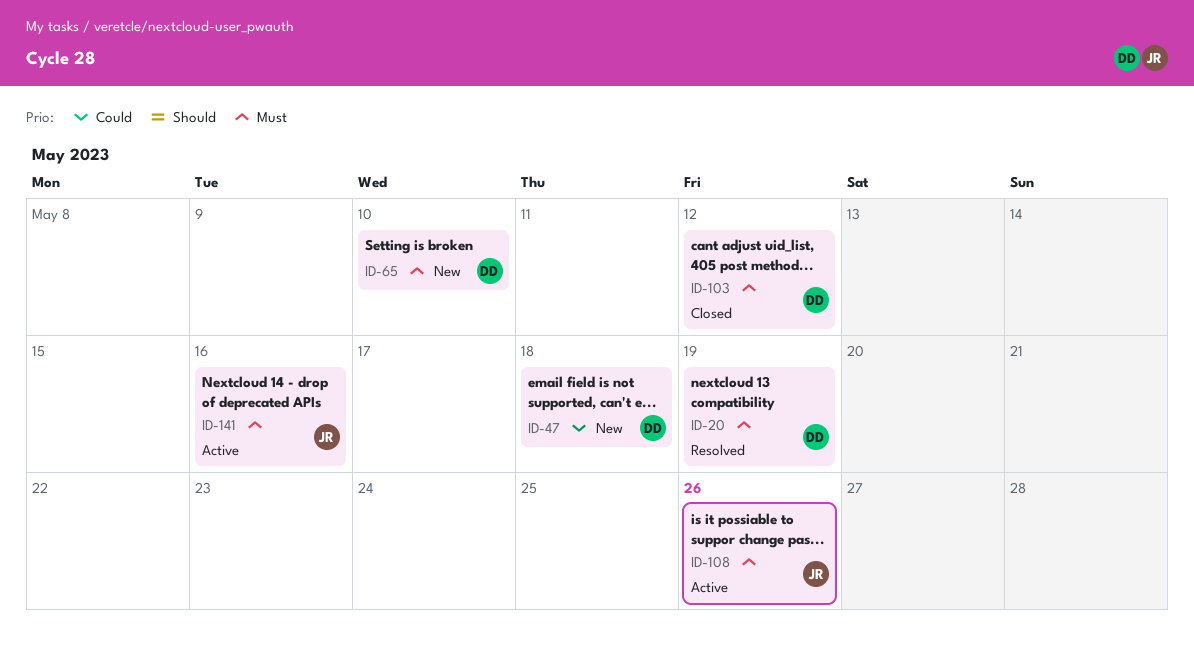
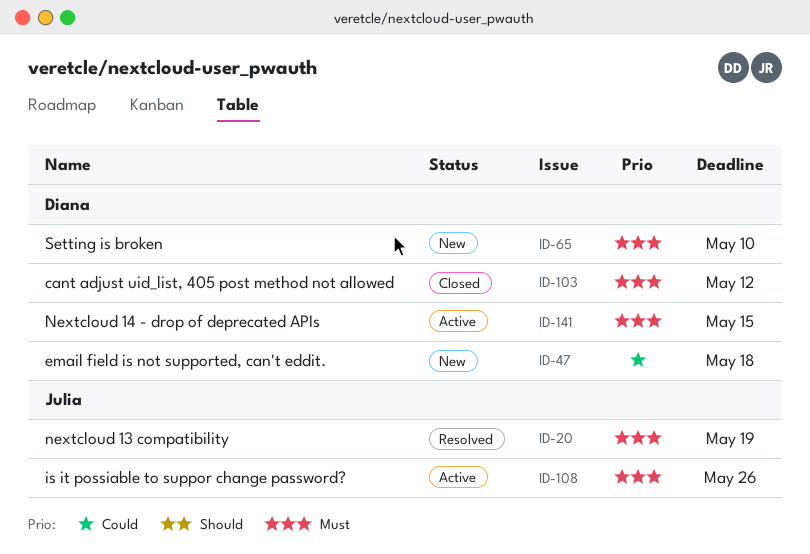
ID-20, owner: Diana -> Julia
ID-141, owner: Julia -> Diana
ID-141, due: May 16 -> May 15

